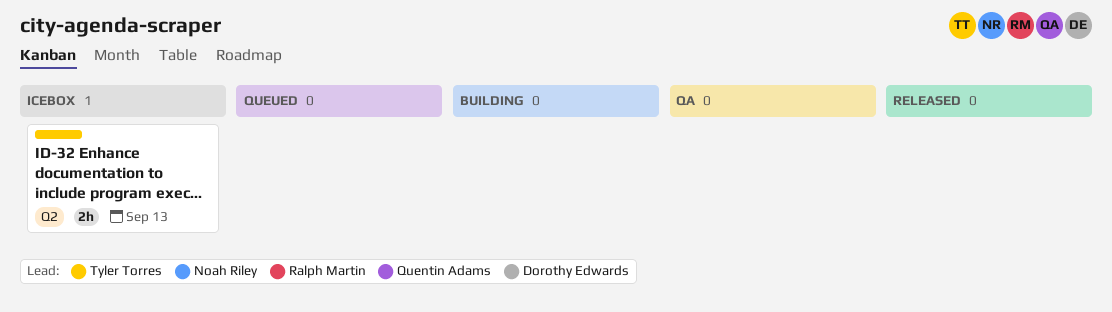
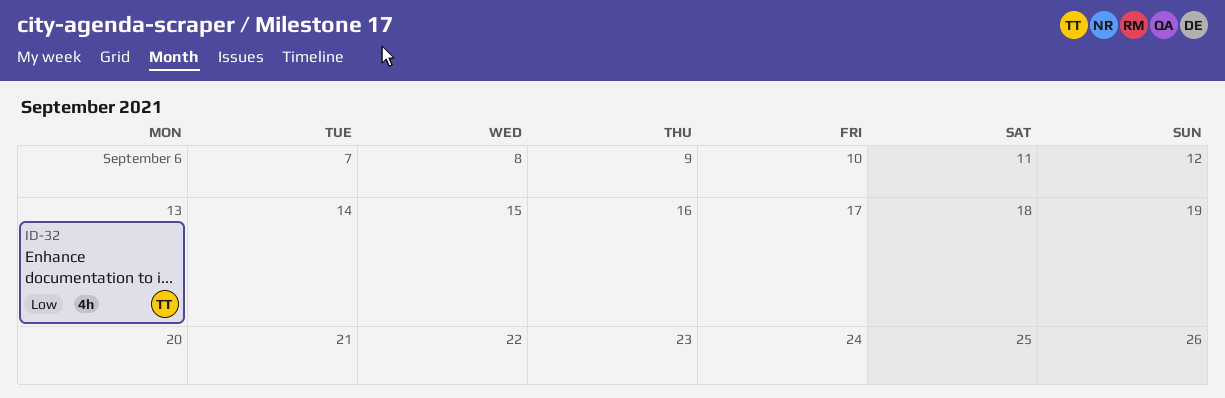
ID-32, estimate: 2h -> 4h

